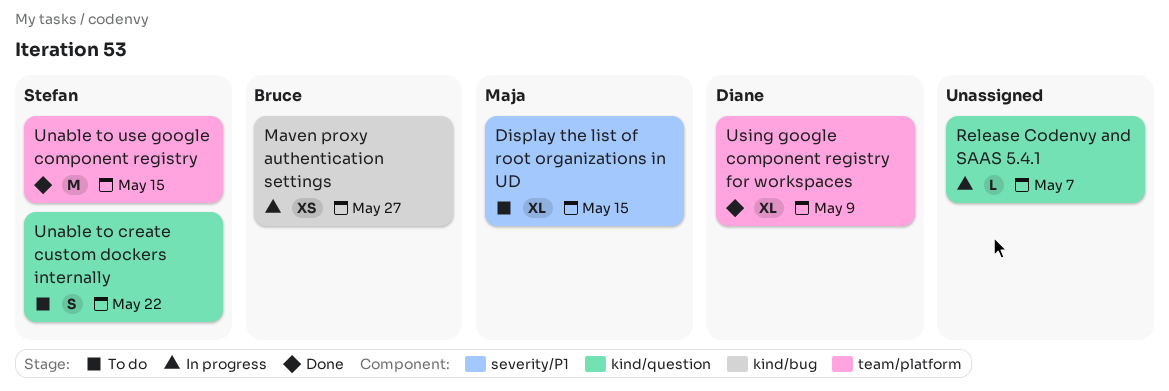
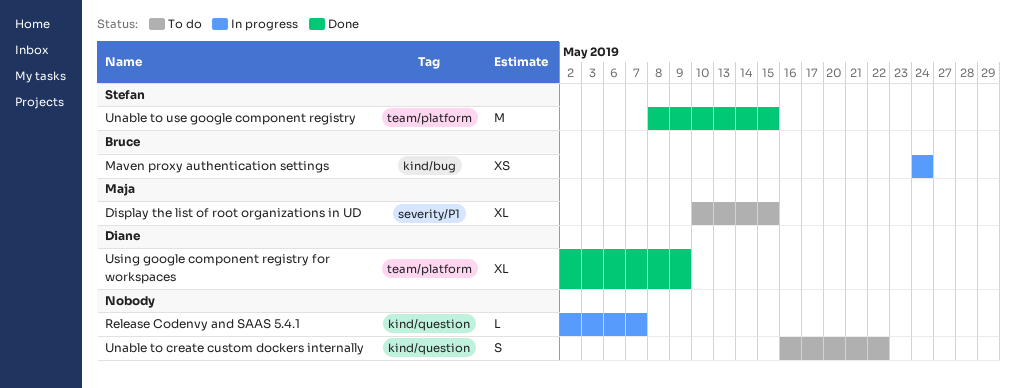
Maven proxy authentication settings, due: May 27 -> May 24
Unable to create custom dockers internally, owner: Stefan -> none

